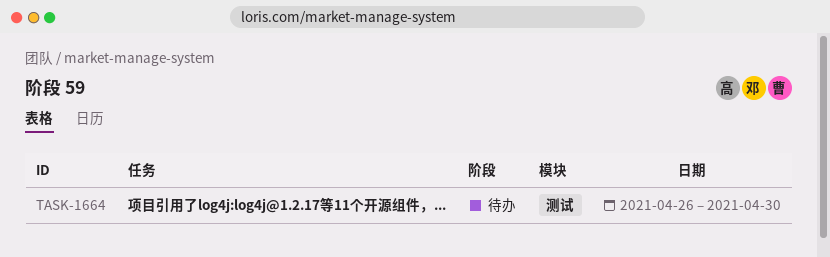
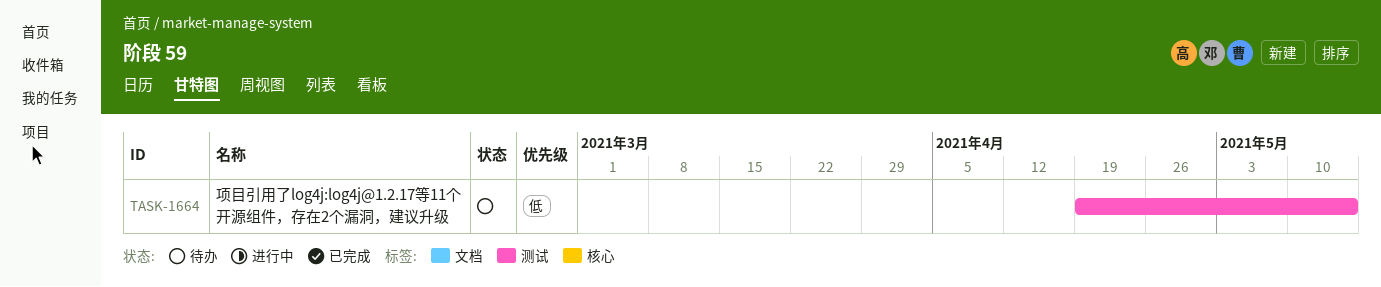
TASK-1664, start: Apr 26 -> Apr 19
TASK-1664, due: Apr 30 -> May 14

